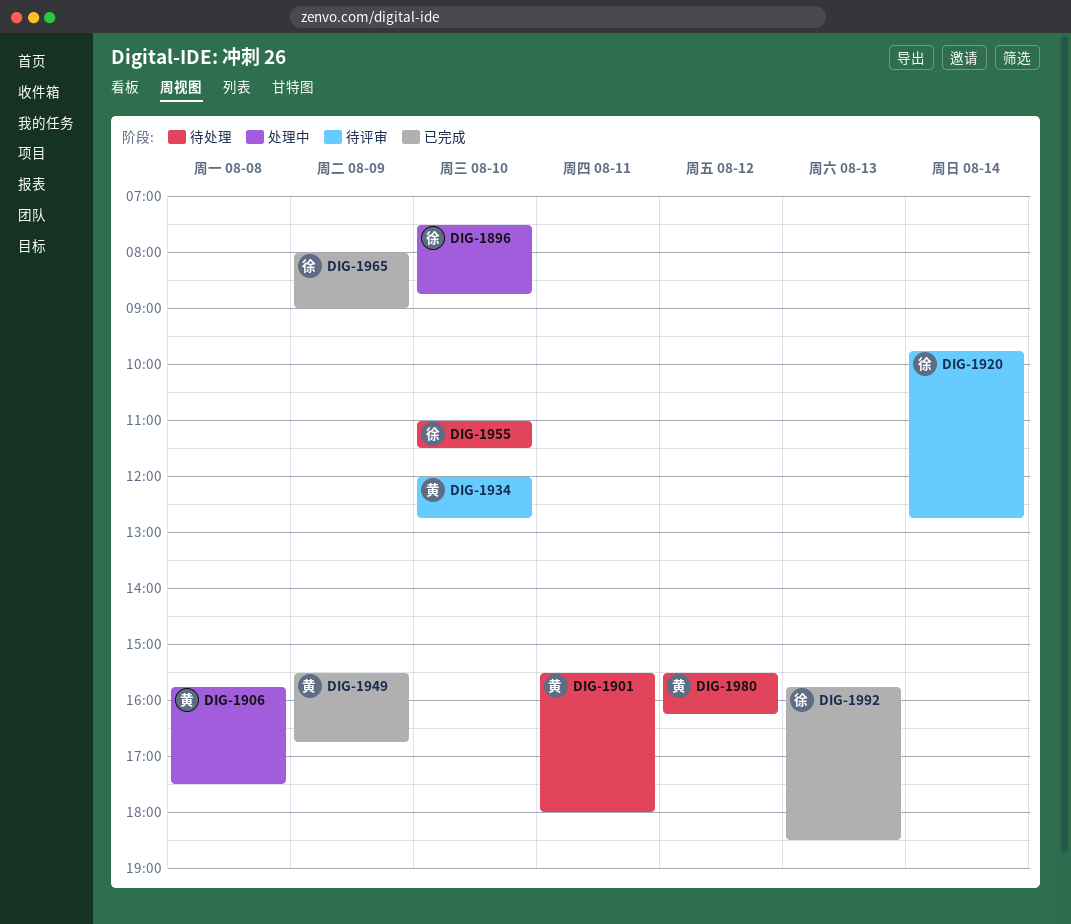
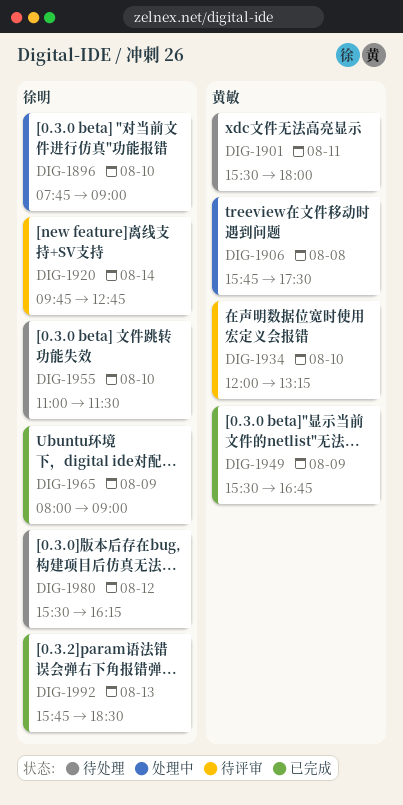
DIG-1896, begins: 07:30 -> 07:45
DIG-1896, ends: 08:45 -> 09:00
DIG-1934, ends: 12:45 -> 13:15
DIG-1980, owner: 黄敏 -> 徐明

